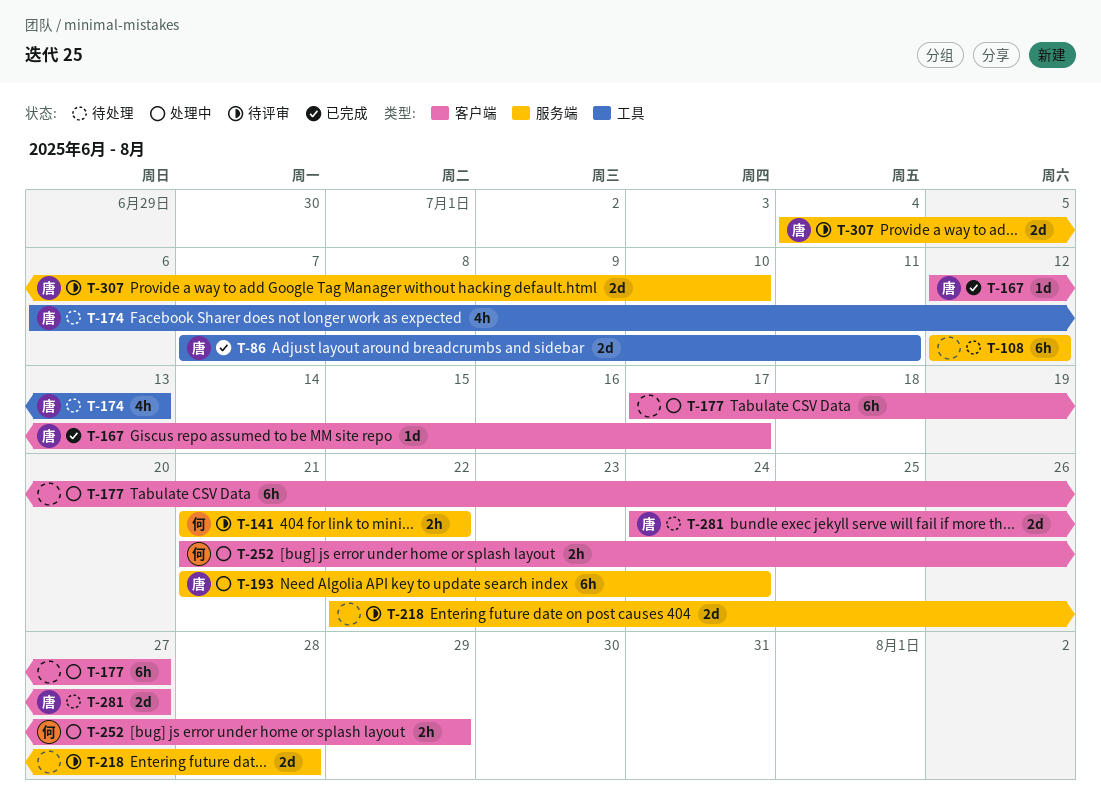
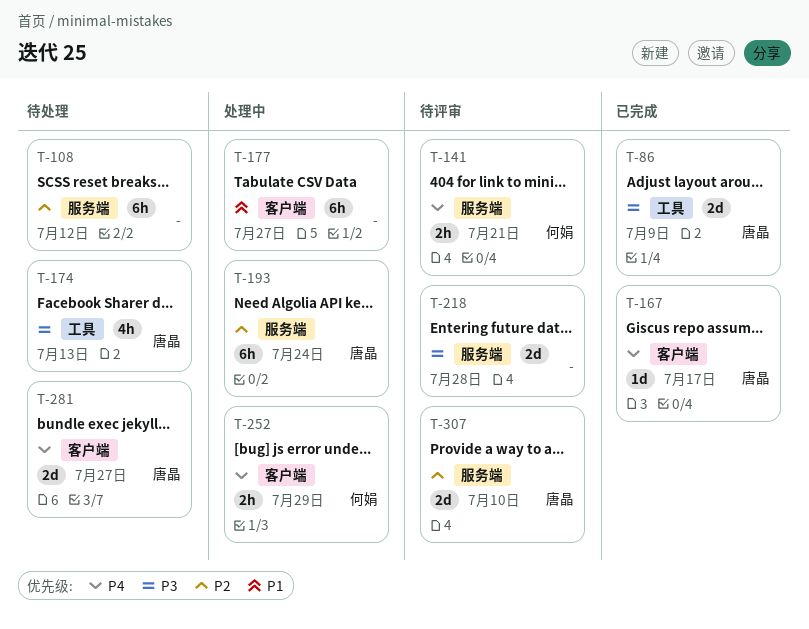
T-86, due: Jul 11 -> Jul 9
T-141, due: Jul 22 -> Jul 21

